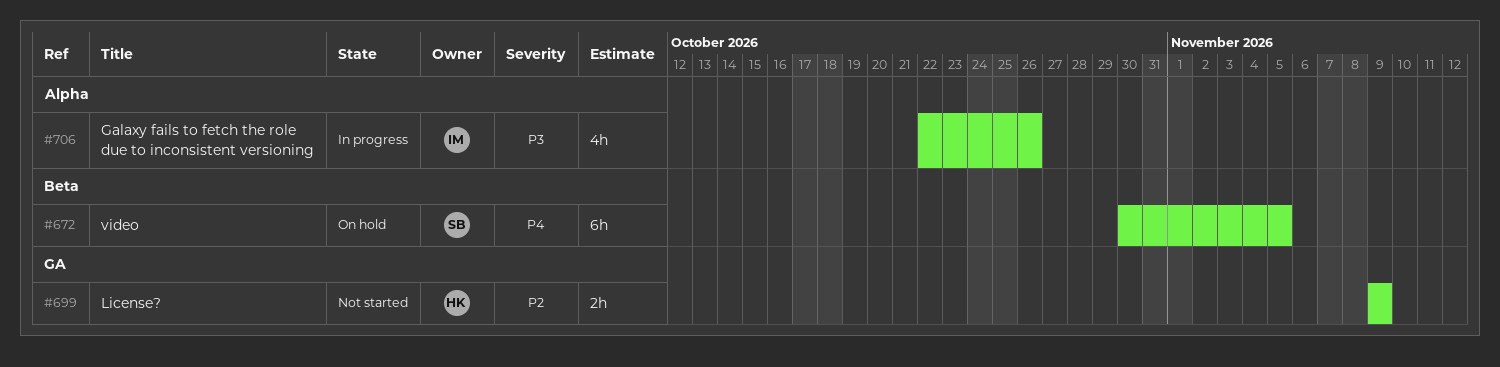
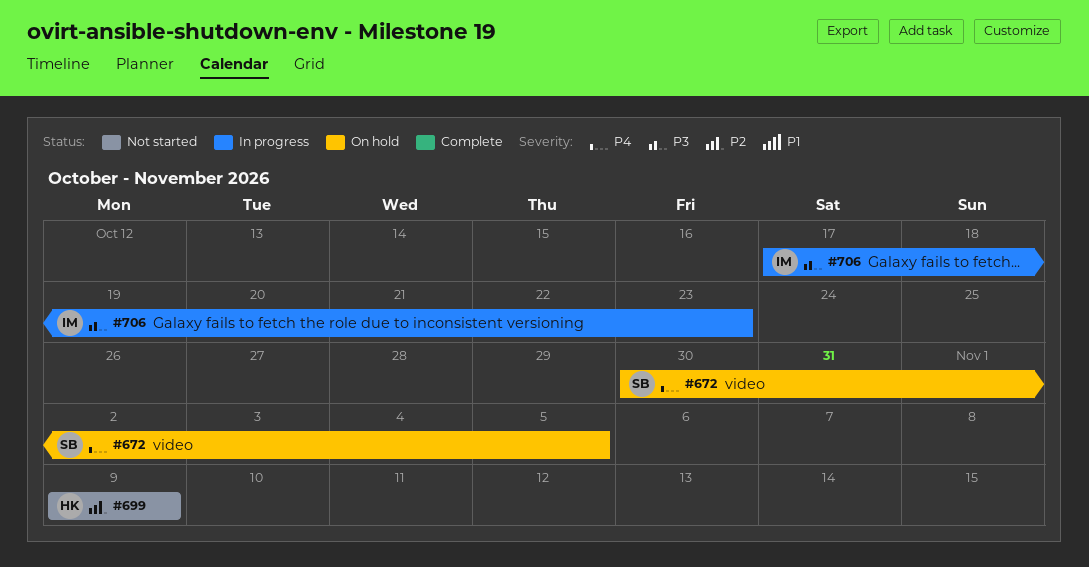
#706, start: Oct 22 -> Oct 17
#706, due: Oct 26 -> Oct 23

